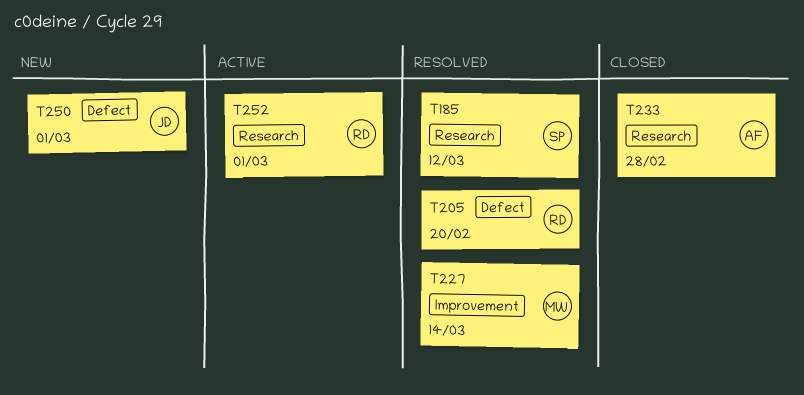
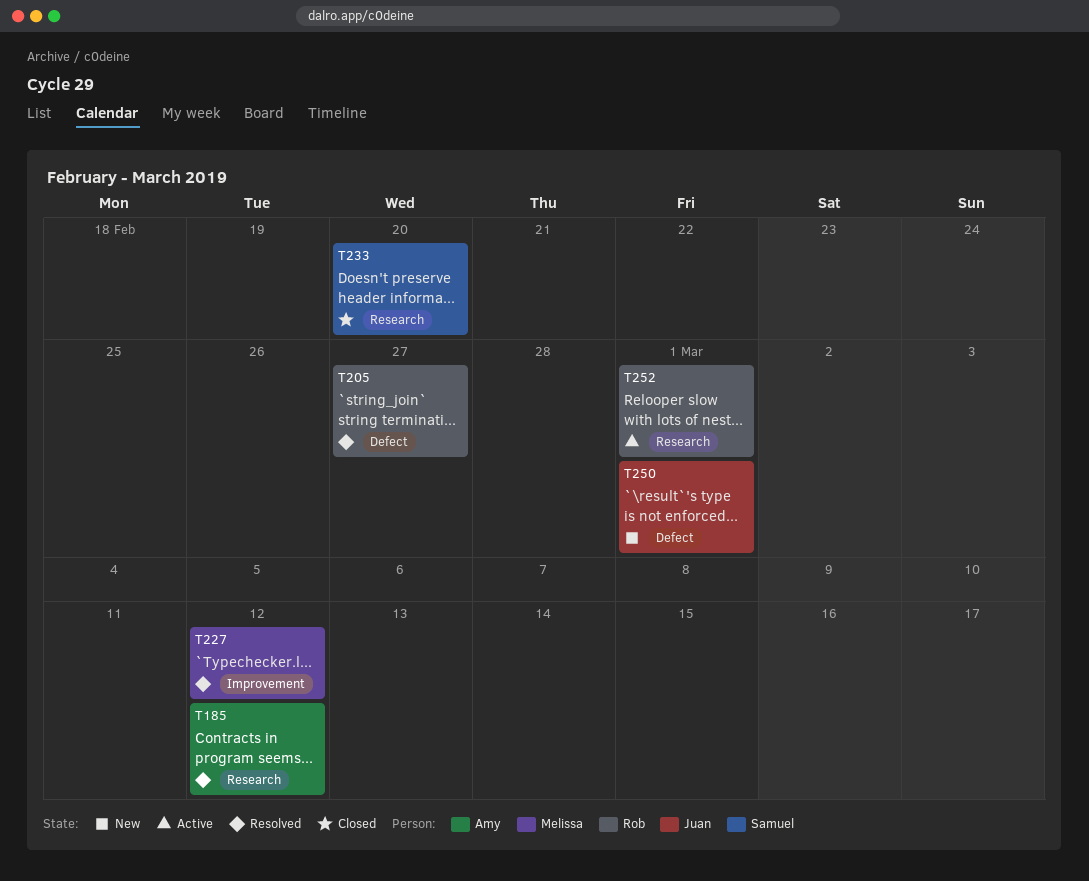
T185, owner: Samuel -> Amy
T205, due: Feb 20 -> Feb 27
T227, due: Mar 14 -> Mar 12
T233, owner: Amy -> Samuel
T233, due: Feb 28 -> Feb 20

